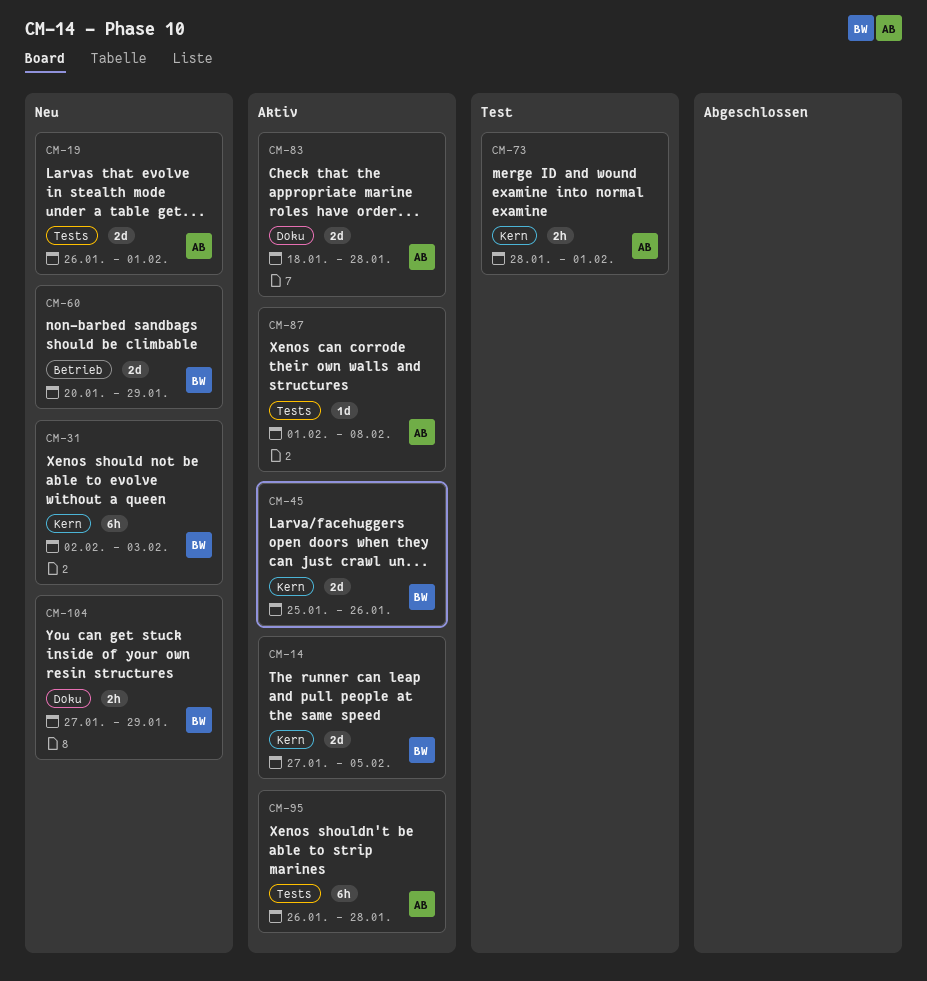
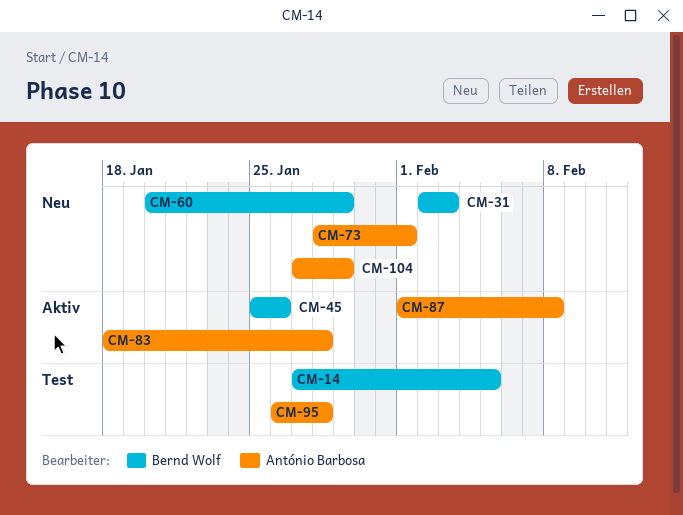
CM-14, status: Aktiv -> Test
CM-19: present -> none
CM-73, status: Test -> Neu
CM-95, status: Aktiv -> Test
CM-104, owner: Bernd Wolf -> António Barbosa

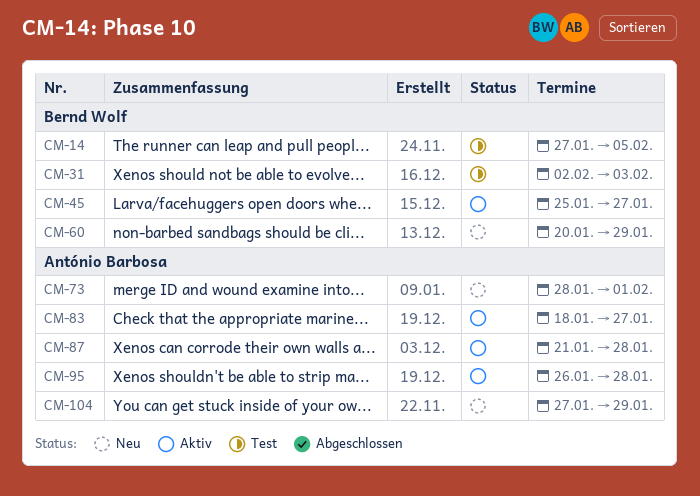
CM-31, status: Neu -> Test
CM-45, due: Jan 26 -> Jan 27
CM-83, due: Jan 28 -> Jan 27
CM-87, start: Feb 1 -> Jan 21
CM-87, due: Feb 8 -> Jan 28
CM-95, status: Test -> Aktiv

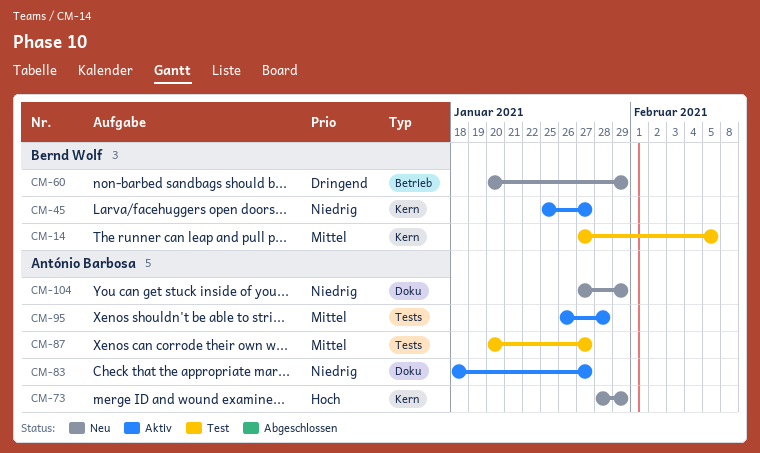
CM-31: present -> none
CM-73, due: Feb 1 -> Jan 29
CM-87, status: Aktiv -> Test
CM-87, start: Jan 21 -> Jan 20
CM-87, due: Jan 28 -> Jan 27

